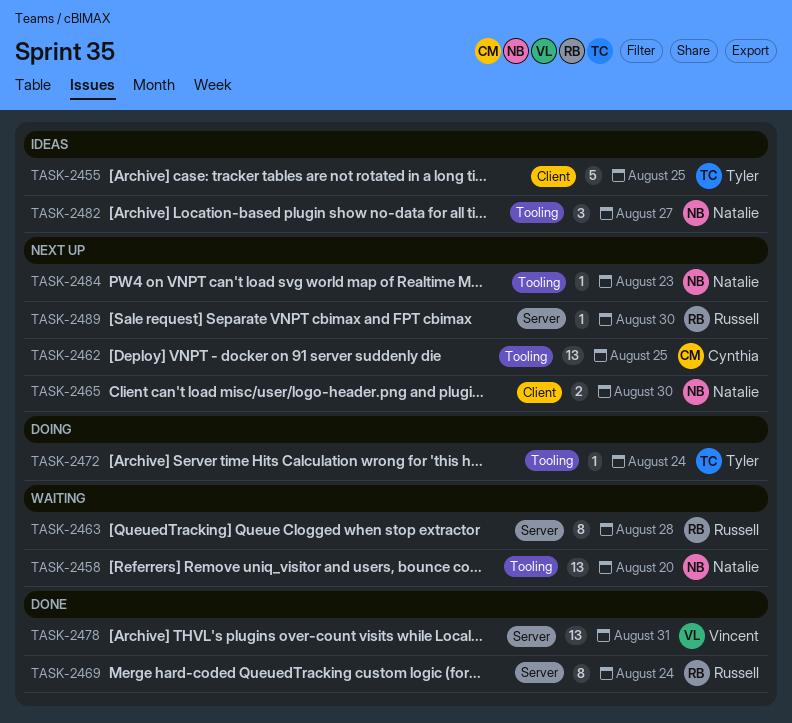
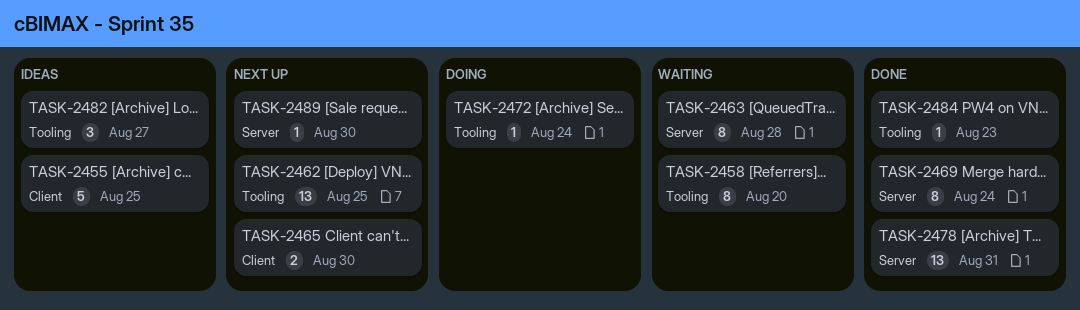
TASK-2458, estimate: 13 -> 8
TASK-2484, status: Next up -> Done

